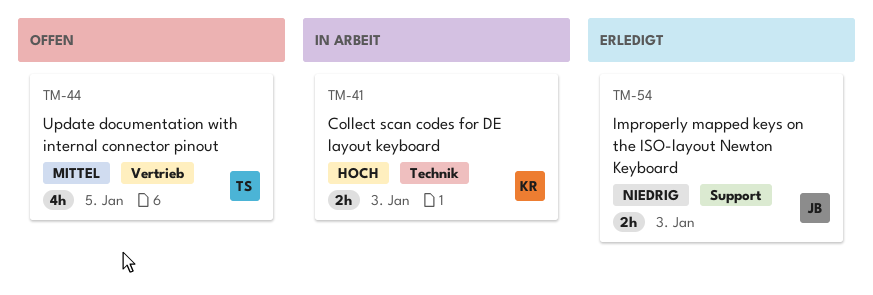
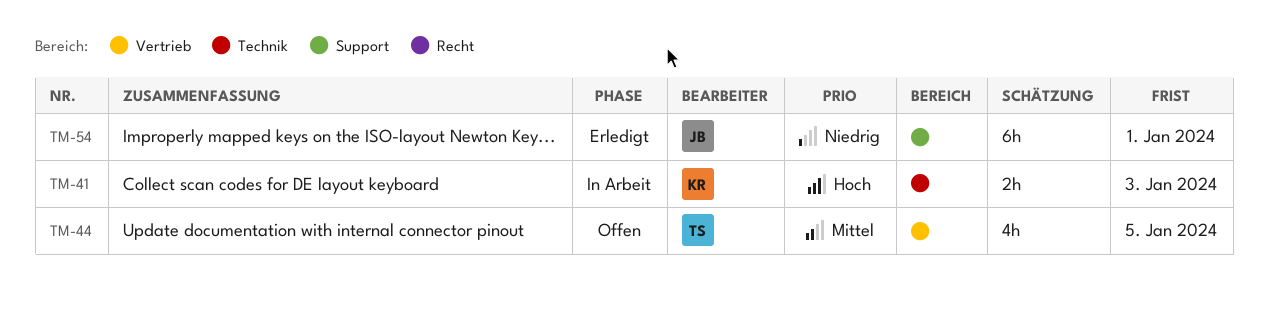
TM-54, estimate: 2h -> 6h
TM-54, due: Jan 3 -> Jan 1

